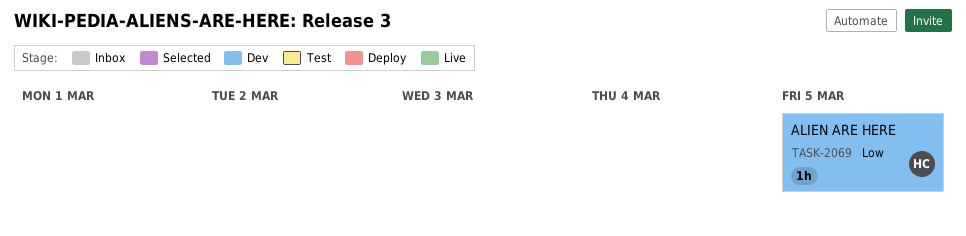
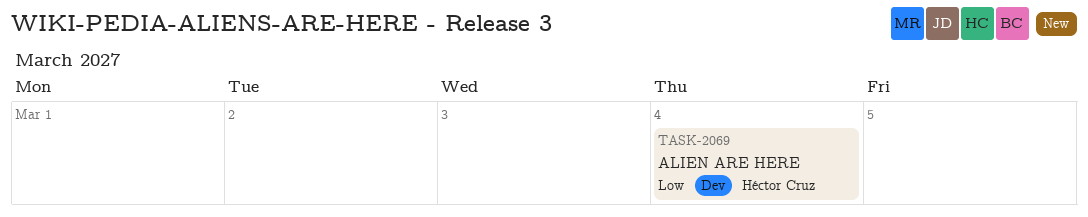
TASK-2069, due: Mar 5 -> Mar 4

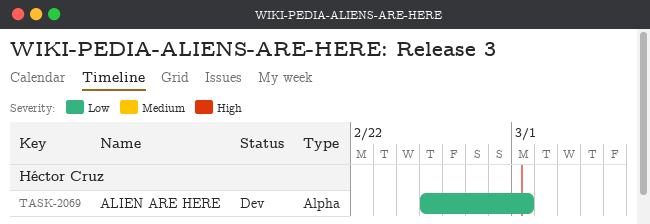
TASK-2069, due: Mar 4 -> Mar 1

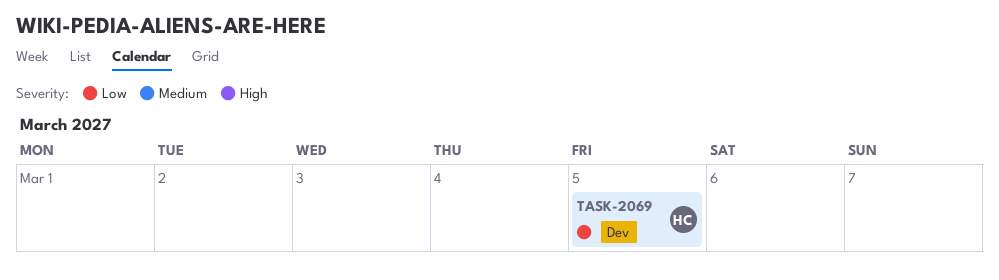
TASK-2069, due: Mar 1 -> Mar 5

